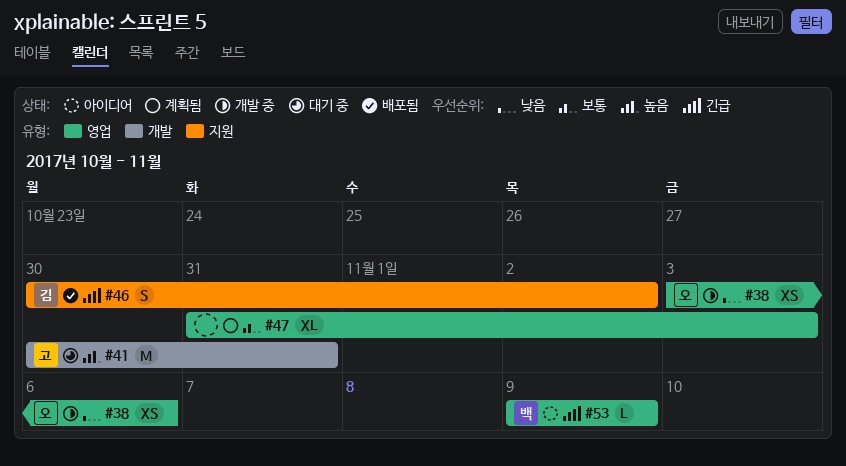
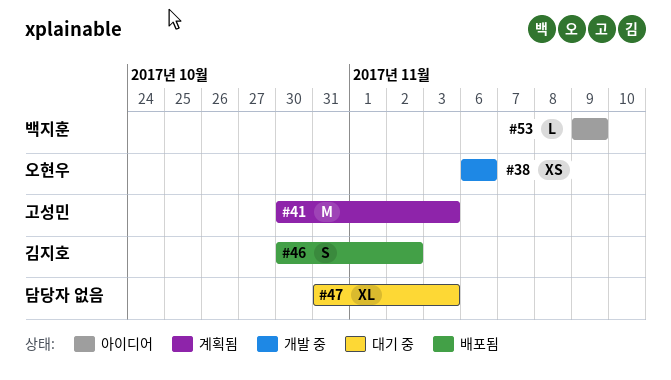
#38, start: Nov 3 -> Nov 6
#41, status: 대기 중 -> 계획됨
#41, due: Oct 31 -> Nov 3
#47, status: 계획됨 -> 대기 중

